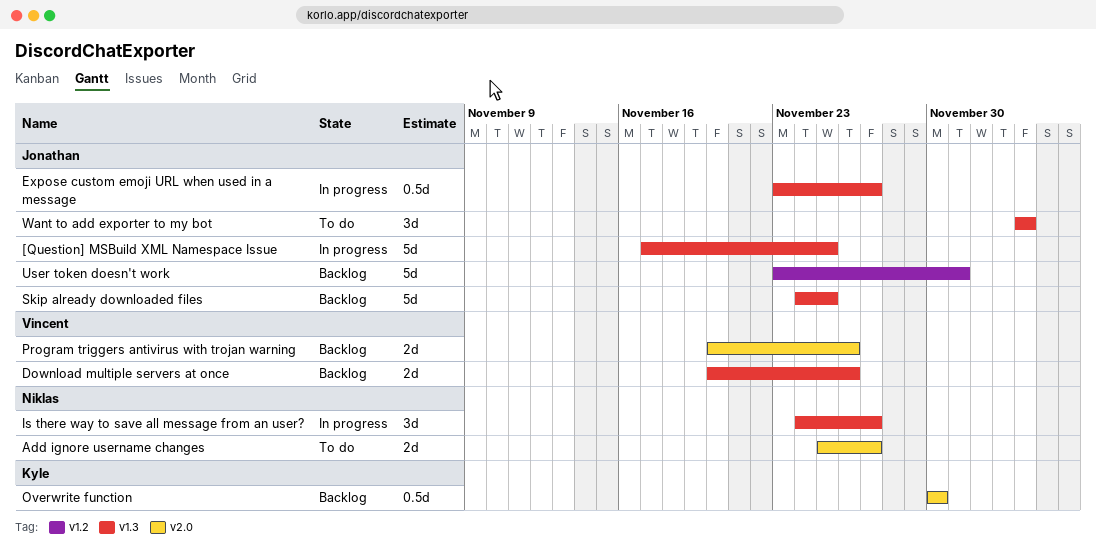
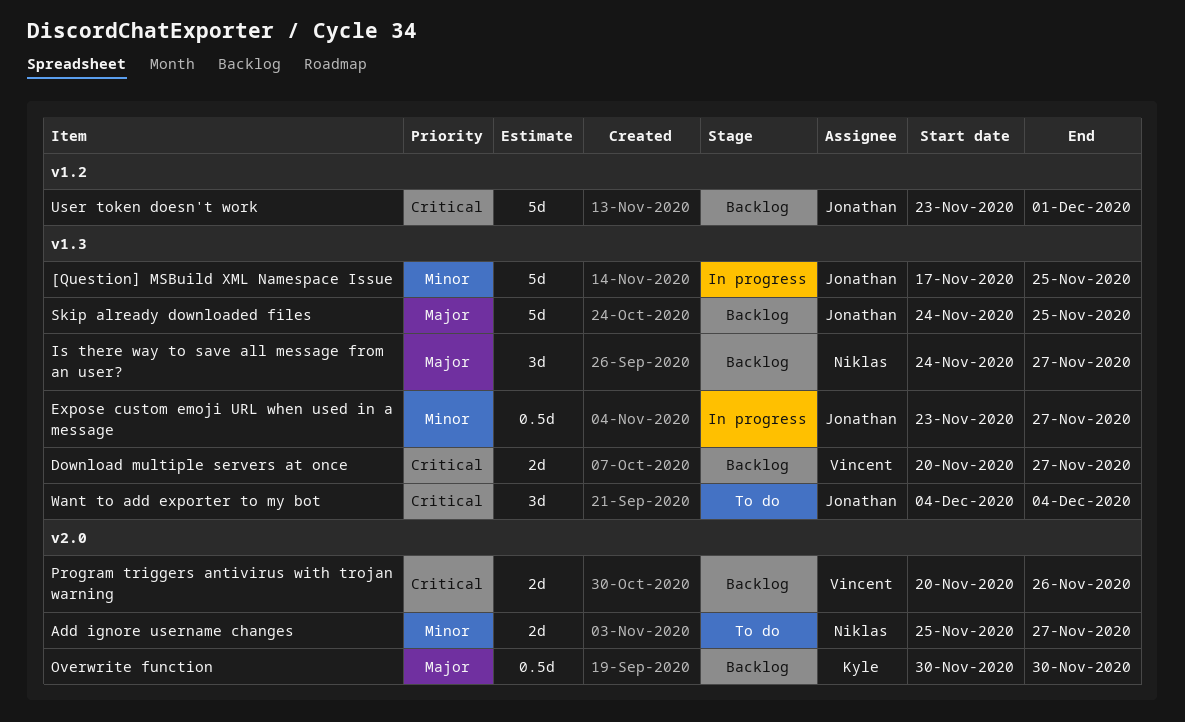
Download multiple servers at once, due: Nov 26 -> Nov 27
Is there way to save all message from an user?, status: In progress -> Backlog

